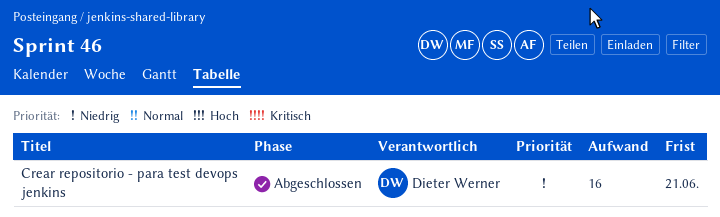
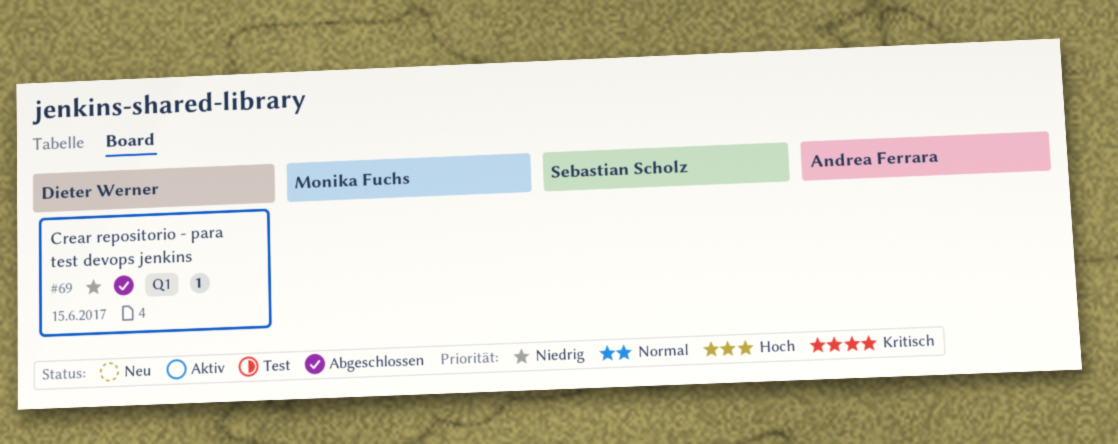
Crear repositorio - para test devops jenkins, estimate: 16 -> 1
Crear repositorio - para test devops jenkins, due: Jun 21 -> Jun 15

